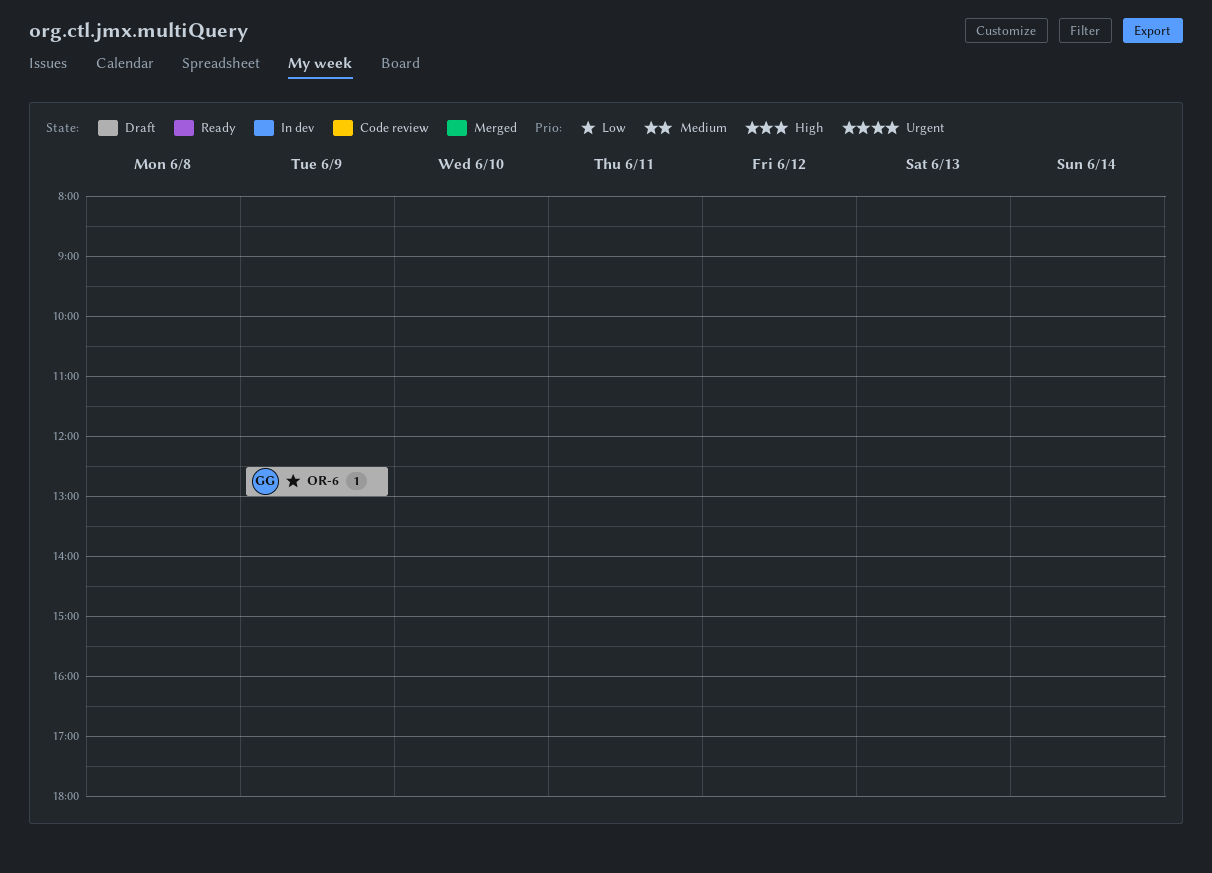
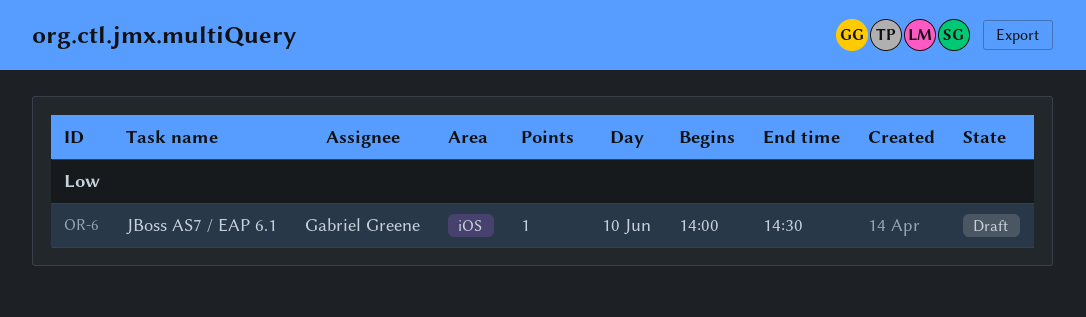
OR-6, day: Jun 9 -> Jun 10
OR-6, begins: 12:30 -> 14:00
OR-6, ends: 13:00 -> 14:30

